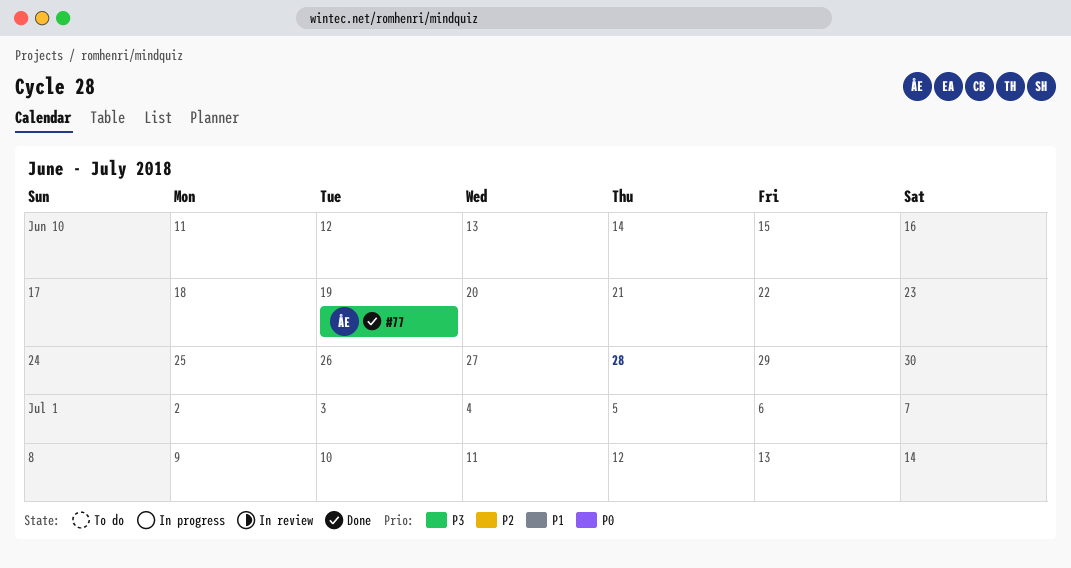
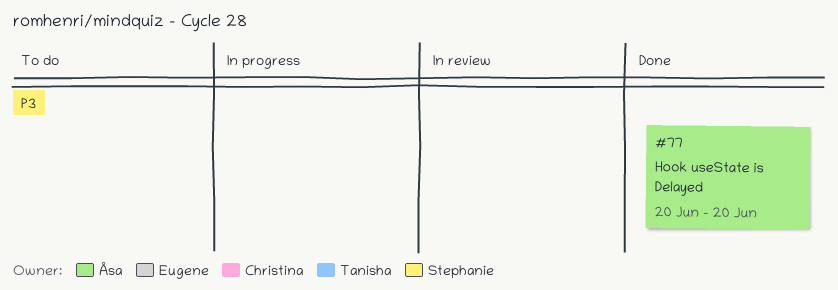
#77, start: Jun 19 -> Jun 20
#77, due: Jun 19 -> Jun 20

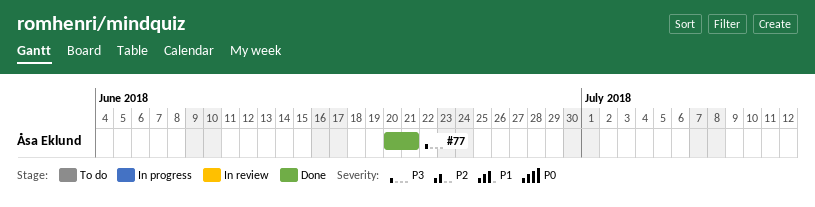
#77, due: Jun 20 -> Jun 21

